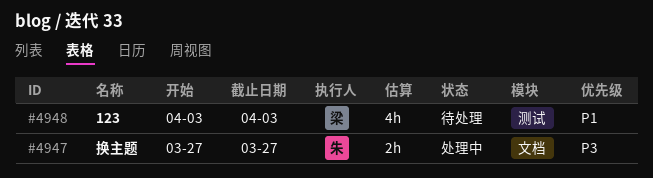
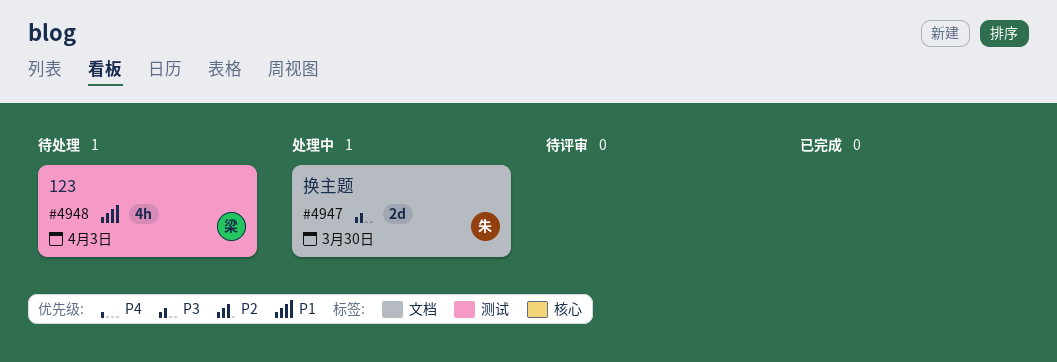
#4947, estimate: 2h -> 2d
#4947, due: Mar 27 -> Mar 30

